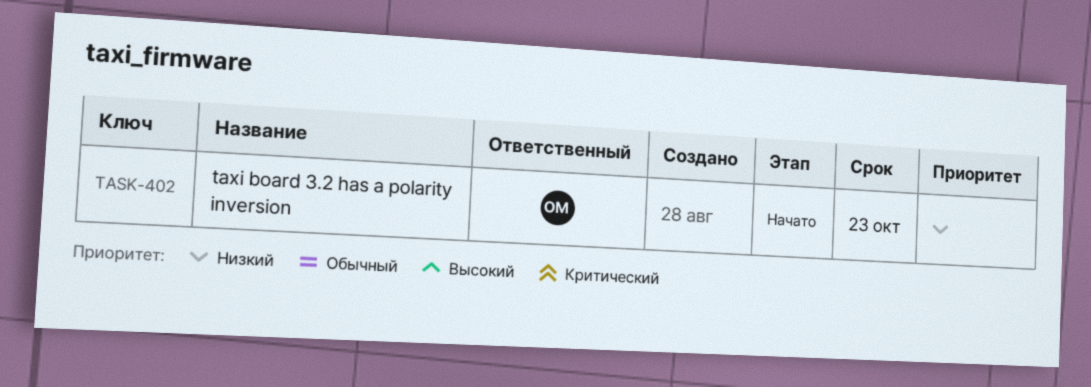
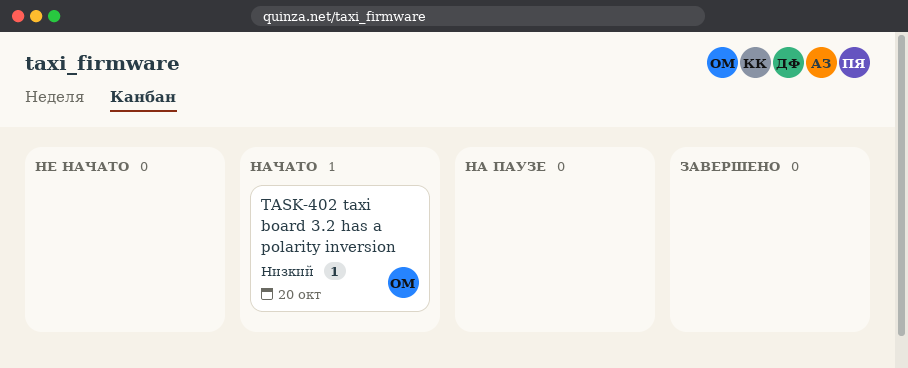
TASK-402, due: Oct 23 -> Oct 20

